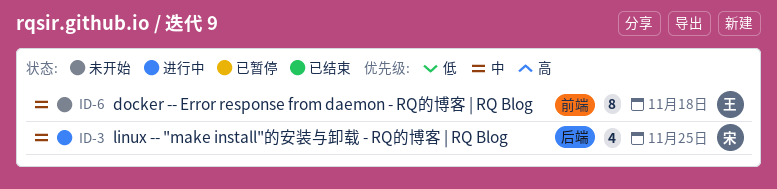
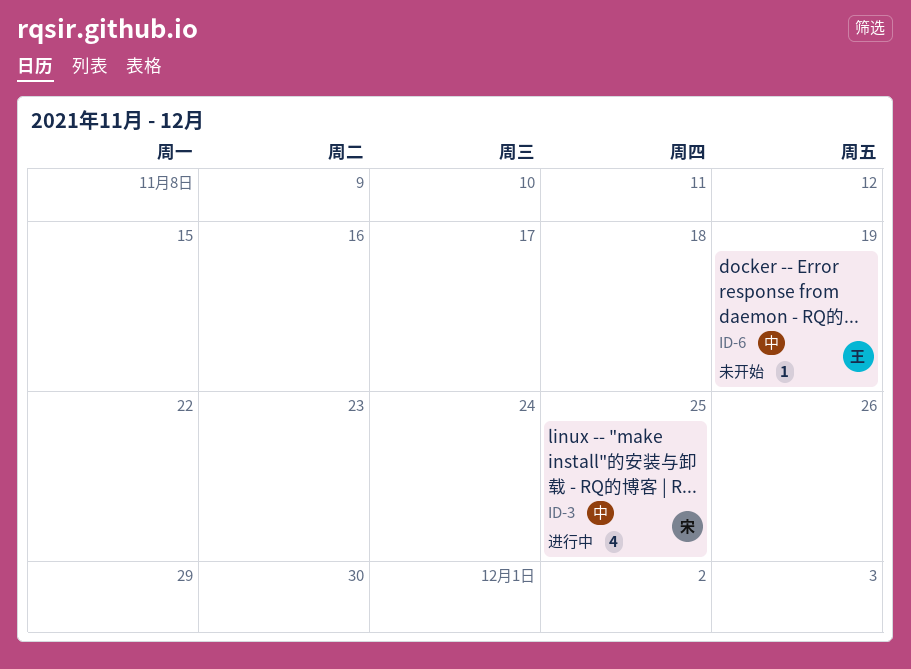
ID-6, estimate: 8 -> 1
ID-6, due: Nov 18 -> Nov 19

